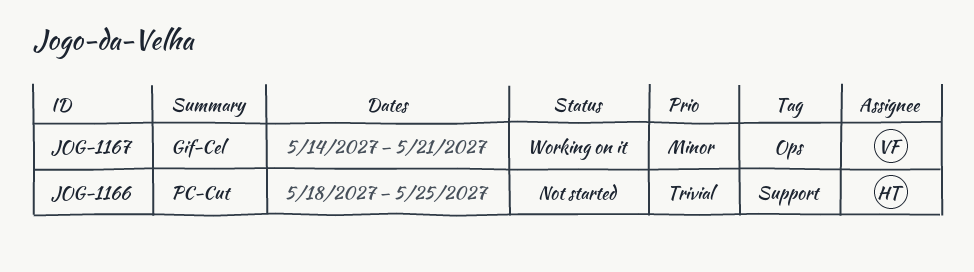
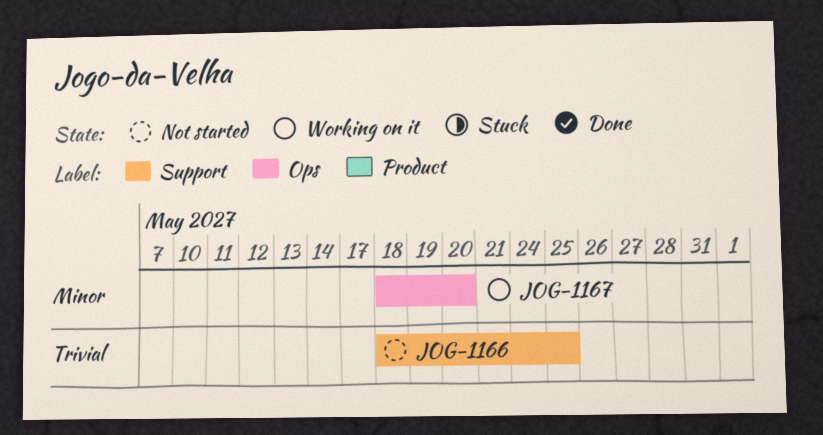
JOG-1167, start: May 14 -> May 18
JOG-1167, due: May 21 -> May 20

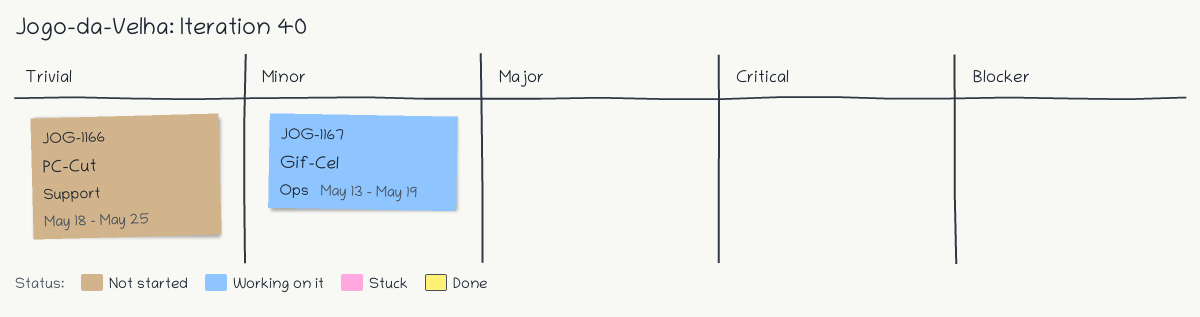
JOG-1167, start: May 18 -> May 13
JOG-1167, due: May 20 -> May 19

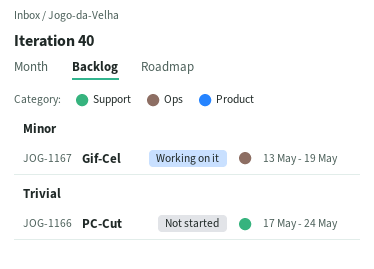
JOG-1166, start: May 18 -> May 17
JOG-1166, due: May 25 -> May 24

